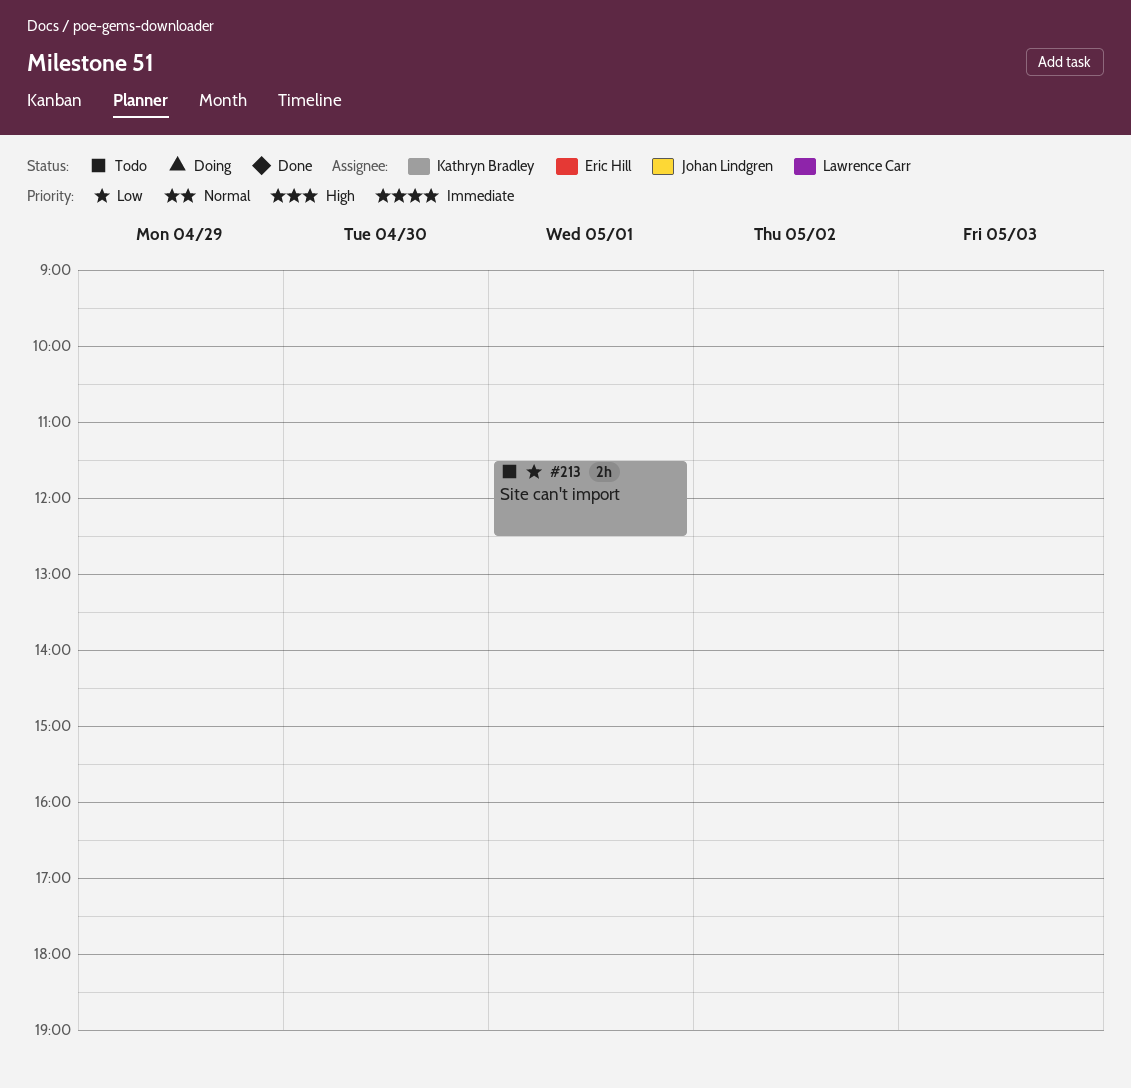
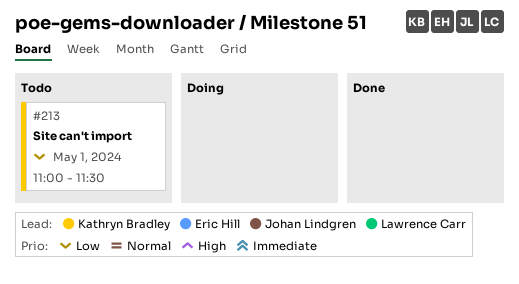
#213, begins: 11:30 -> 11:00
#213, ends: 12:30 -> 11:30

